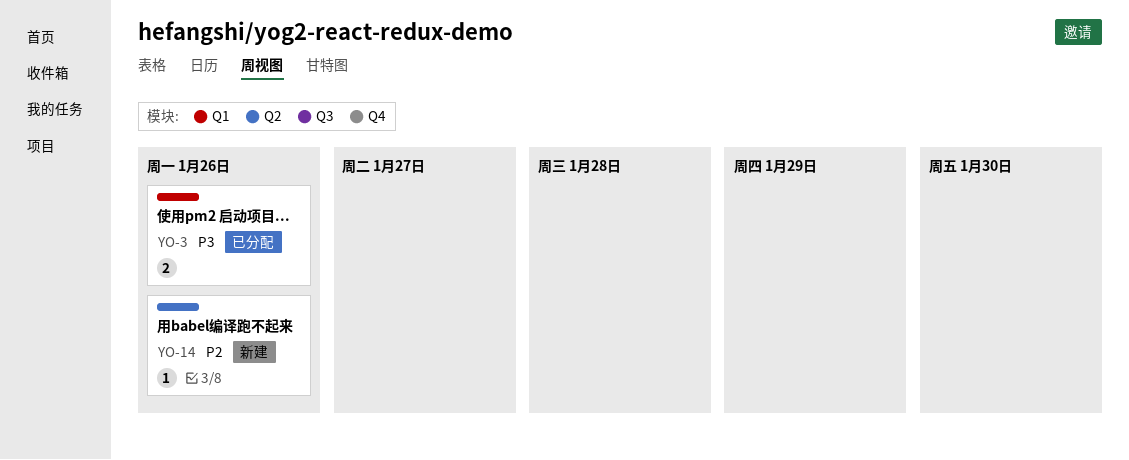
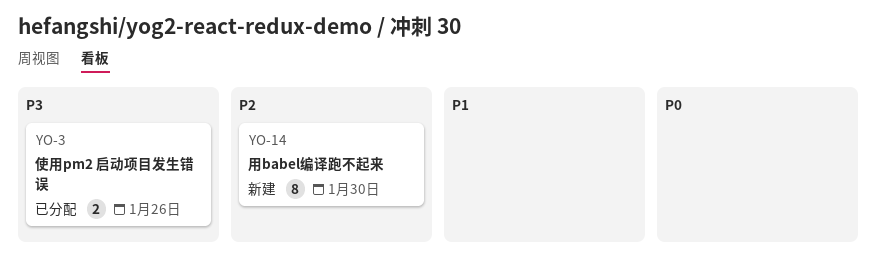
YO-14, estimate: 1 -> 8
YO-14, due: Jan 26 -> Jan 30

